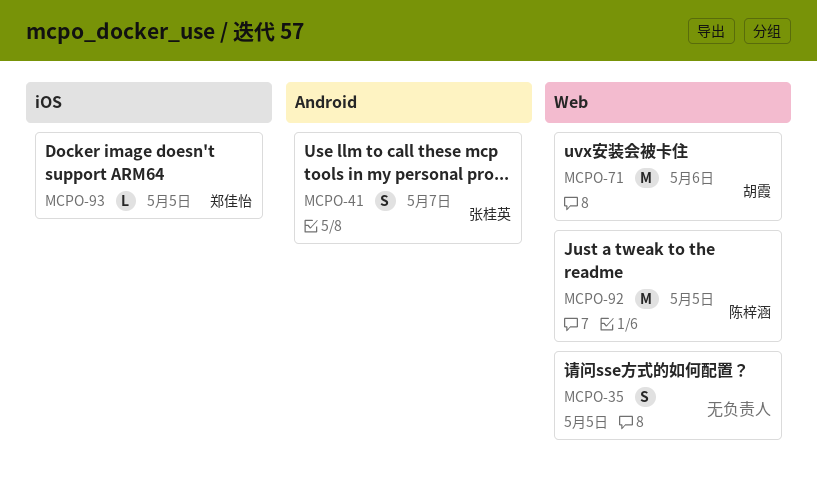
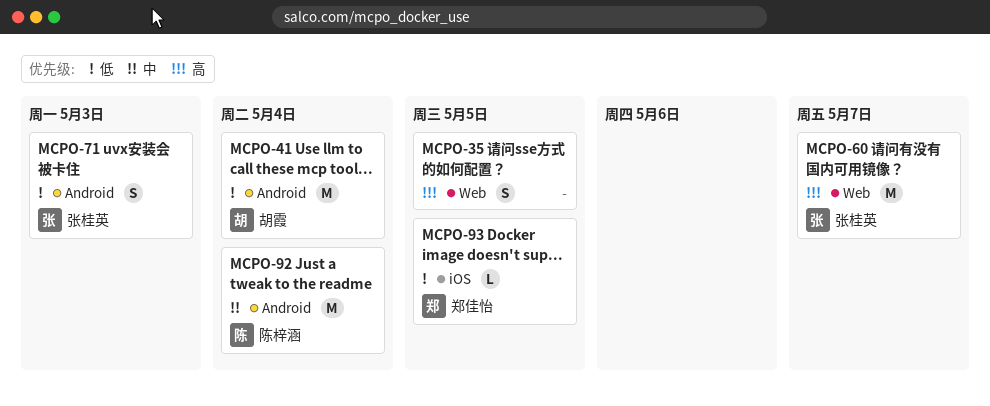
MCPO-41, owner: 张桂英 -> 胡霞
MCPO-41, estimate: S -> M
MCPO-41, due: May 7 -> May 4
MCPO-60: none -> present
MCPO-71, owner: 胡霞 -> 张桂英
MCPO-71, label: Web -> Android
MCPO-71, estimate: M -> S
MCPO-71, due: May 6 -> May 3
MCPO-92, label: Web -> Android
MCPO-92, due: May 5 -> May 4

